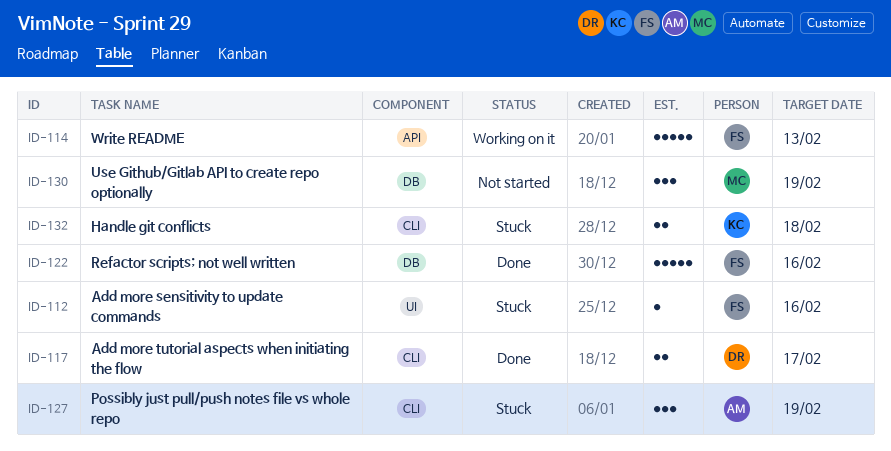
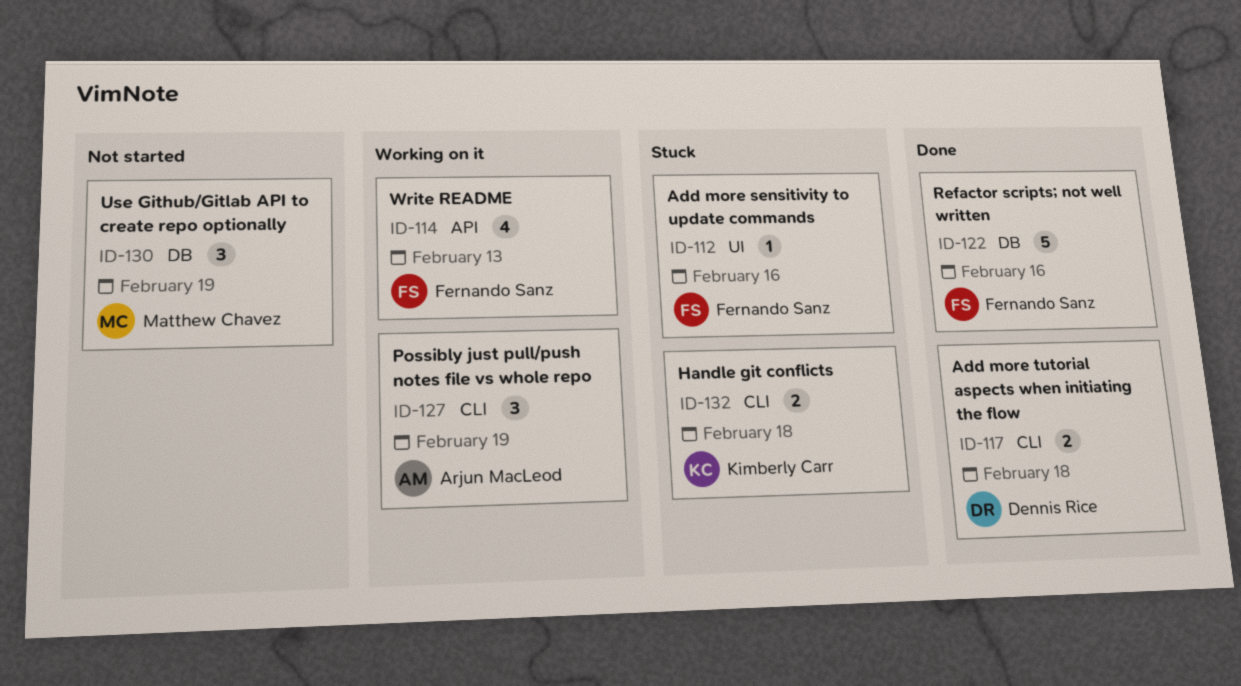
ID-114, estimate: 5 -> 4
ID-117, due: Feb 17 -> Feb 18
ID-127, status: Stuck -> Working on it

